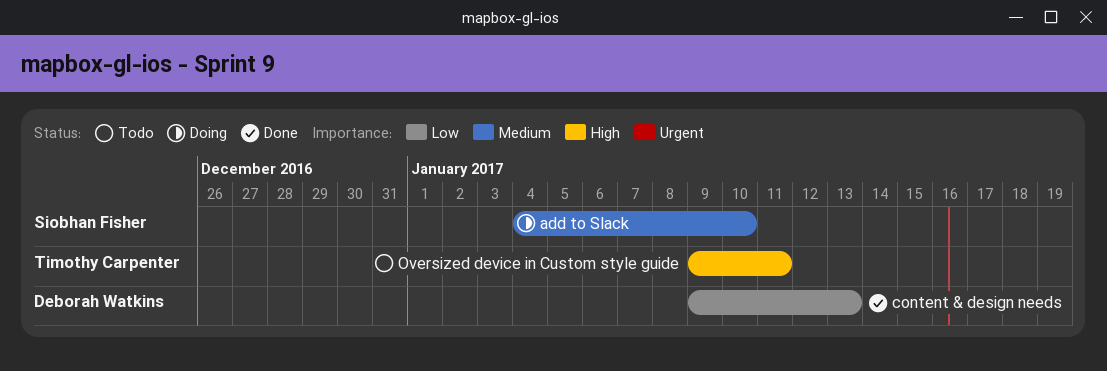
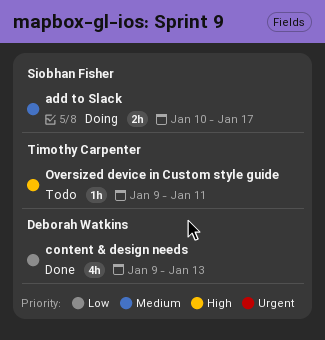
add to Slack, start: Jan 4 -> Jan 10
add to Slack, due: Jan 10 -> Jan 17

